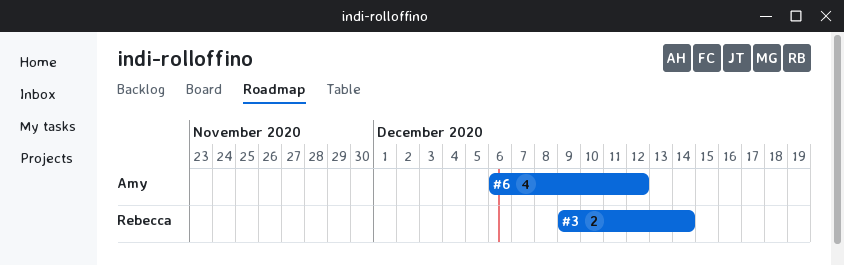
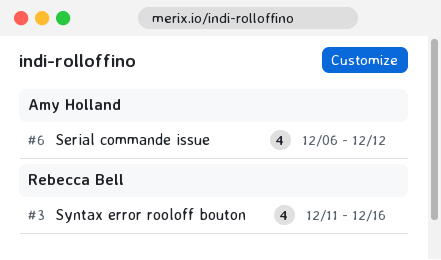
#3, estimate: 2 -> 4
#3, start: Dec 9 -> Dec 11
#3, due: Dec 14 -> Dec 16

